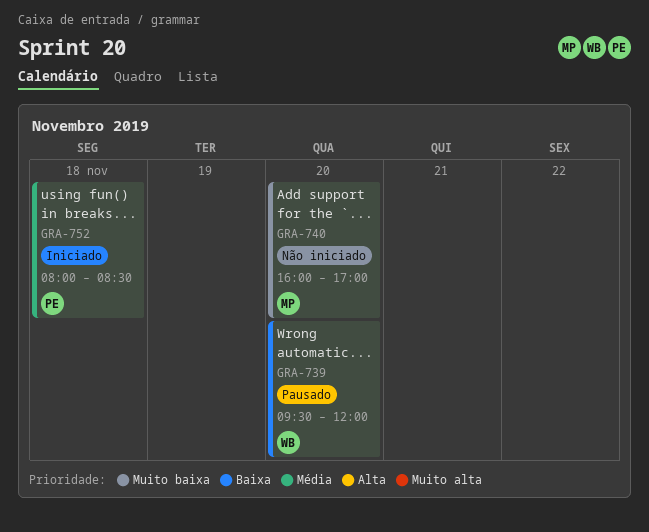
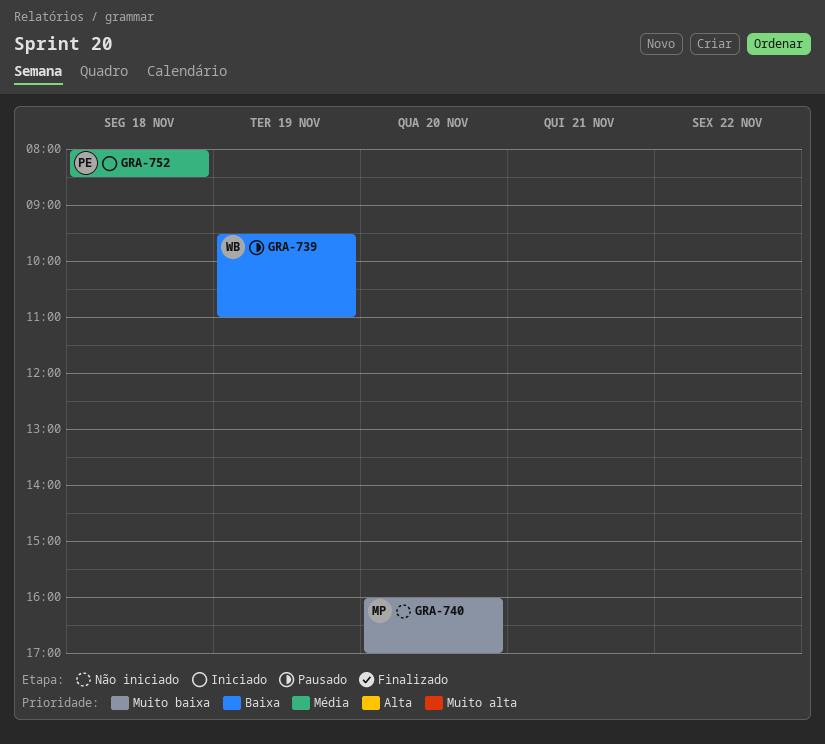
GRA-739, day: Nov 20 -> Nov 19
GRA-739, ends: 12:00 -> 11:00

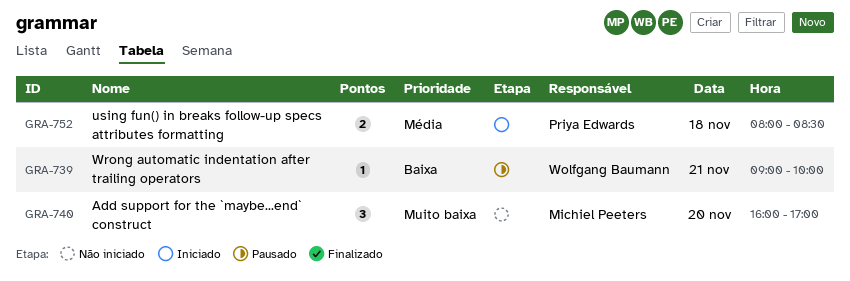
GRA-739, day: Nov 19 -> Nov 21
GRA-739, begins: 09:30 -> 09:00
GRA-739, ends: 11:00 -> 10:00

